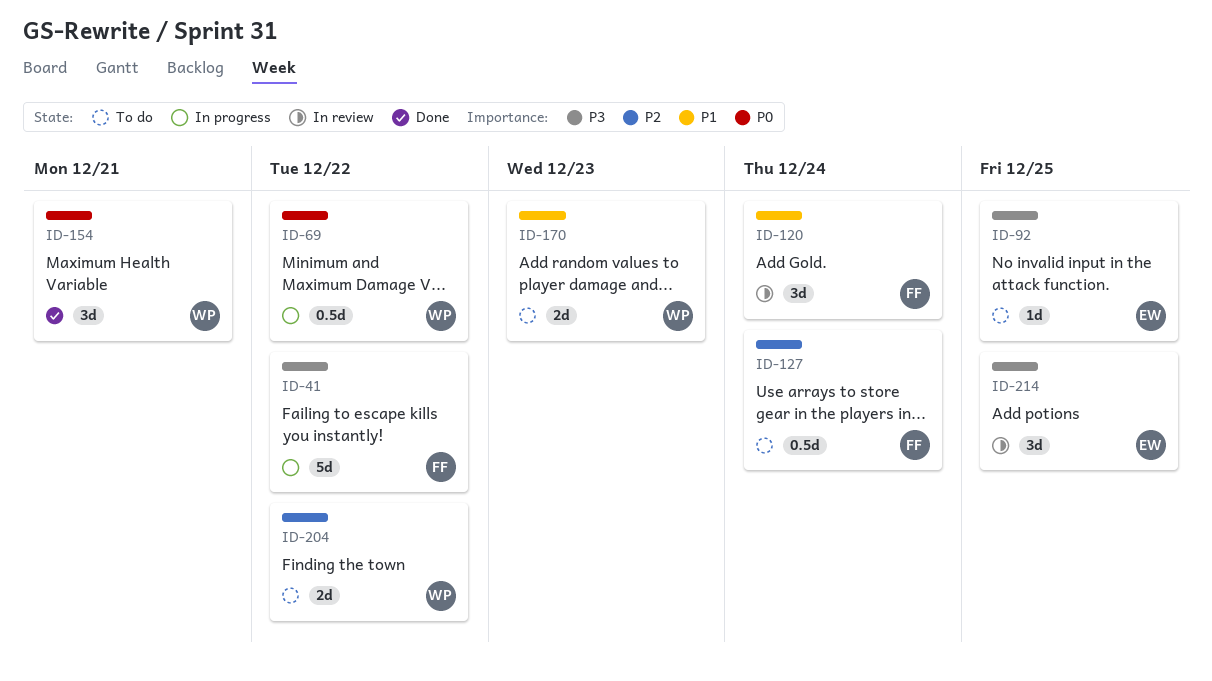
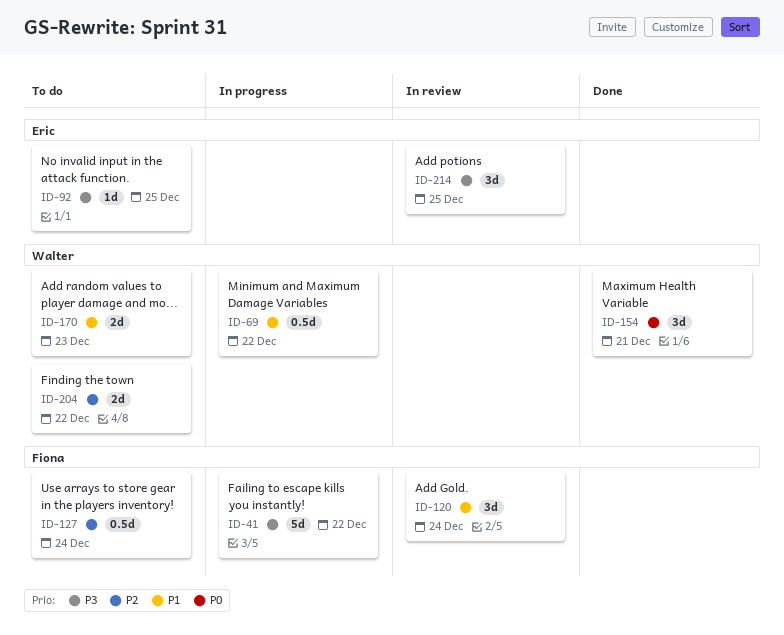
ID-69, priority: P0 -> P1

